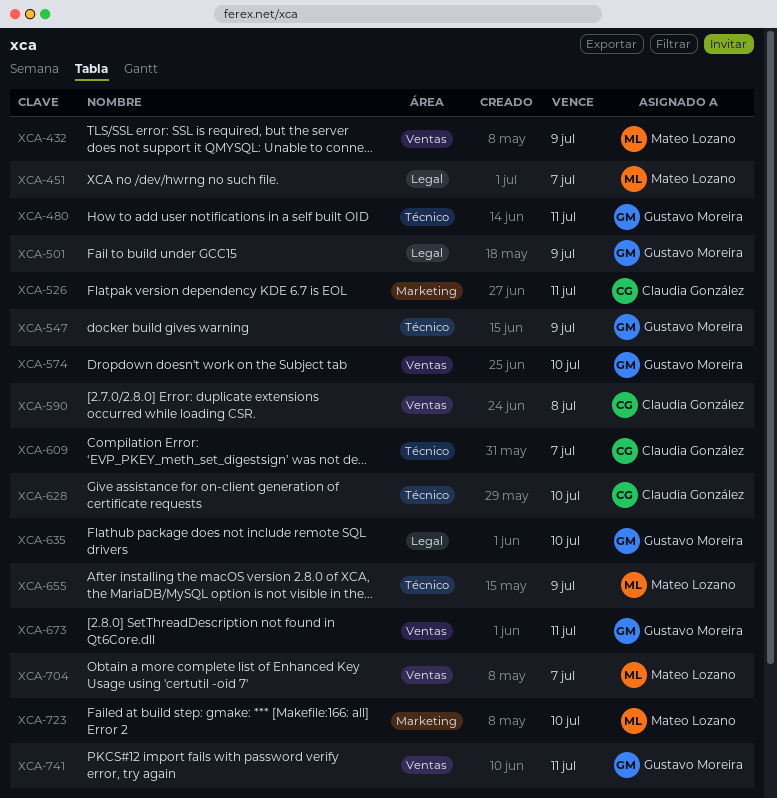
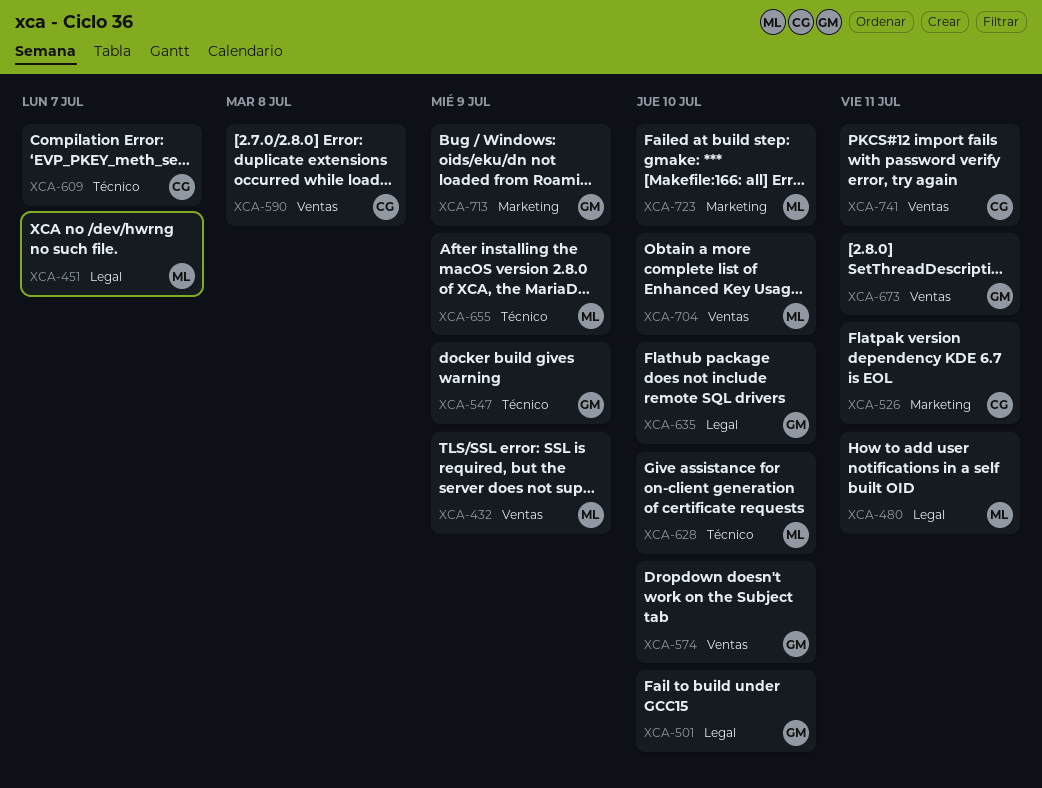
XCA-480, owner: Gustavo Moreira -> Mateo Lozano
XCA-480, label: Técnico -> Legal
XCA-501, due: Jul 9 -> Jul 10
XCA-628, owner: Claudia González -> Mateo Lozano
XCA-704, due: Jul 7 -> Jul 10
XCA-713: none -> present
XCA-741, owner: Gustavo Moreira -> Claudia González

